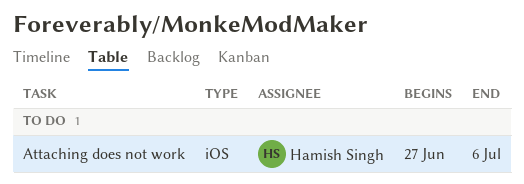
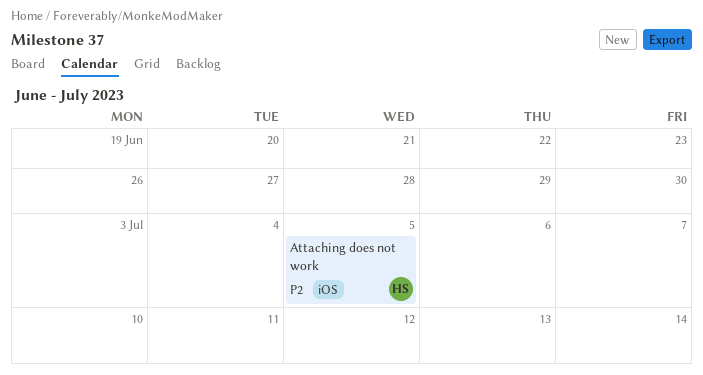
Attaching does not work, due: Jul 6 -> Jul 5

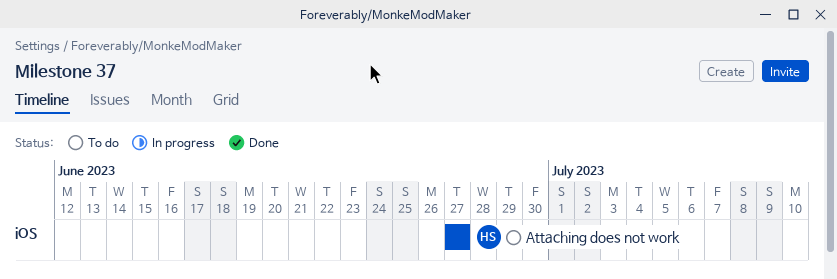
Attaching does not work, due: Jul 5 -> Jun 27

